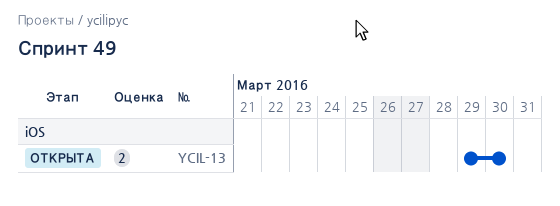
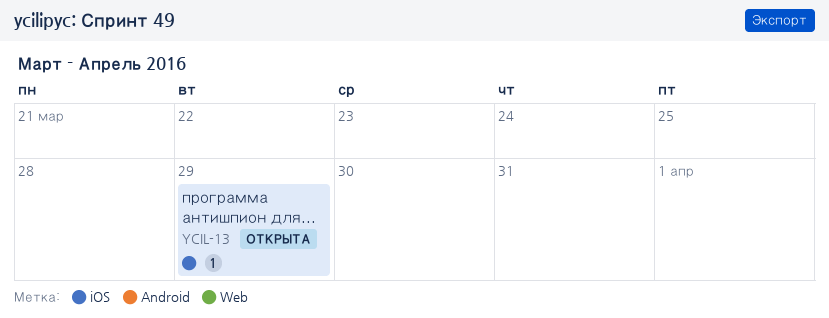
YCIL-13, estimate: 2 -> 1
YCIL-13, due: Mar 30 -> Mar 29

